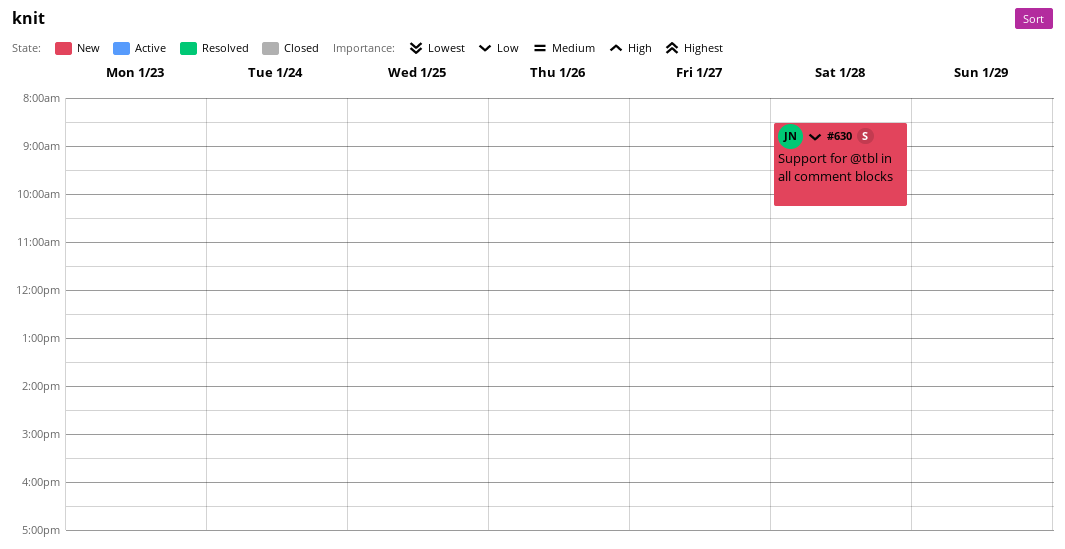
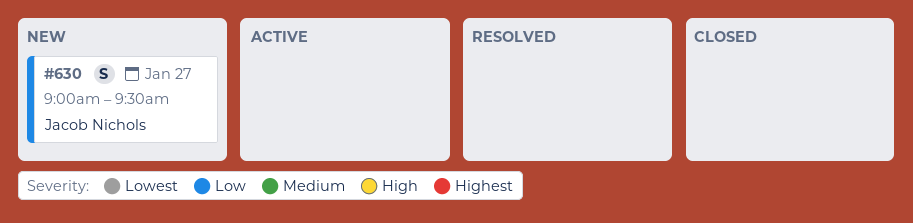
#630, day: Jan 28 -> Jan 27
#630, begins: 08:30 -> 09:00
#630, ends: 10:15 -> 09:30

